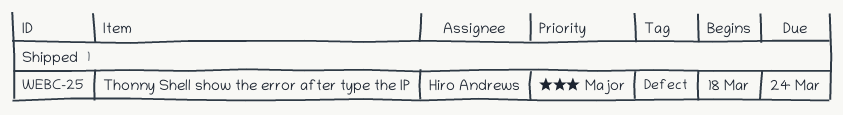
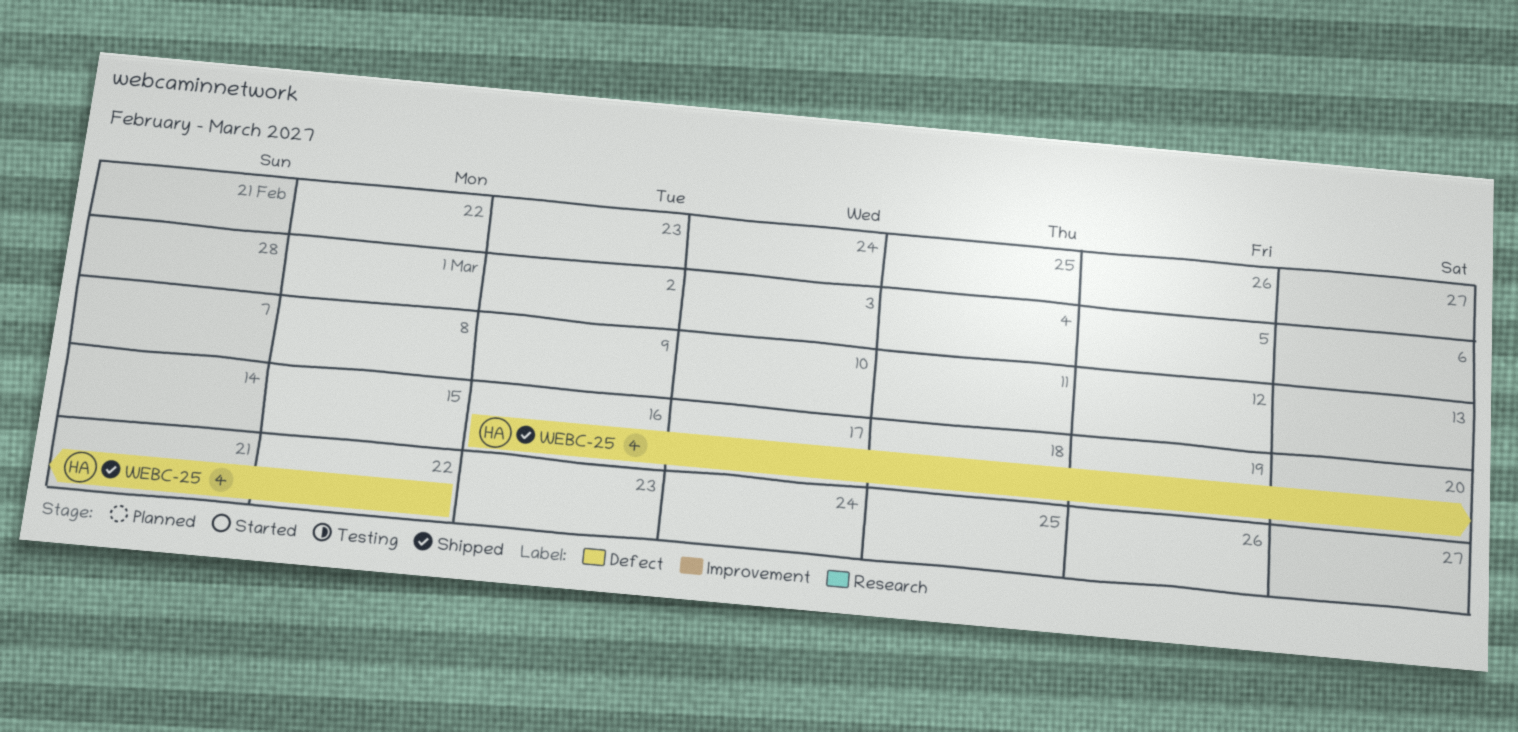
WEBC-25, start: Mar 18 -> Mar 16
WEBC-25, due: Mar 24 -> Mar 22

